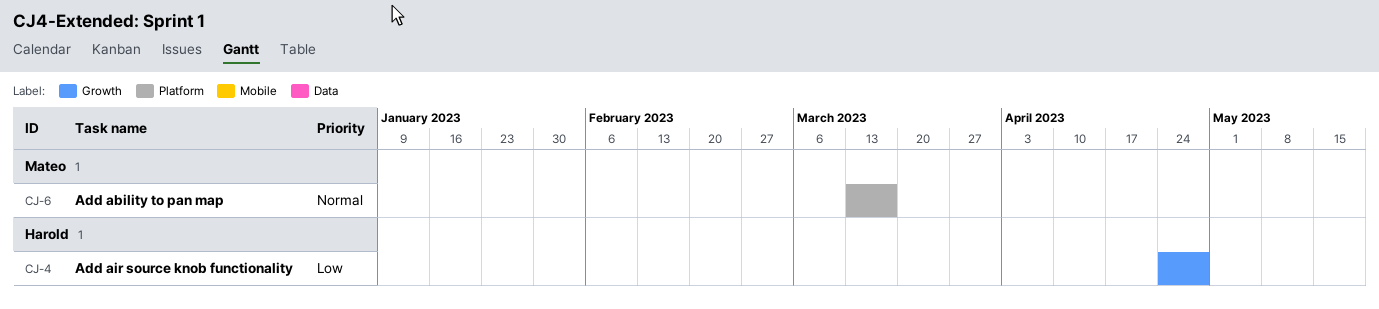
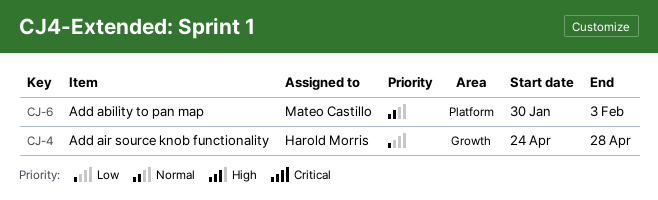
CJ-6, start: Mar 13 -> Jan 30
CJ-6, due: Mar 17 -> Feb 3

